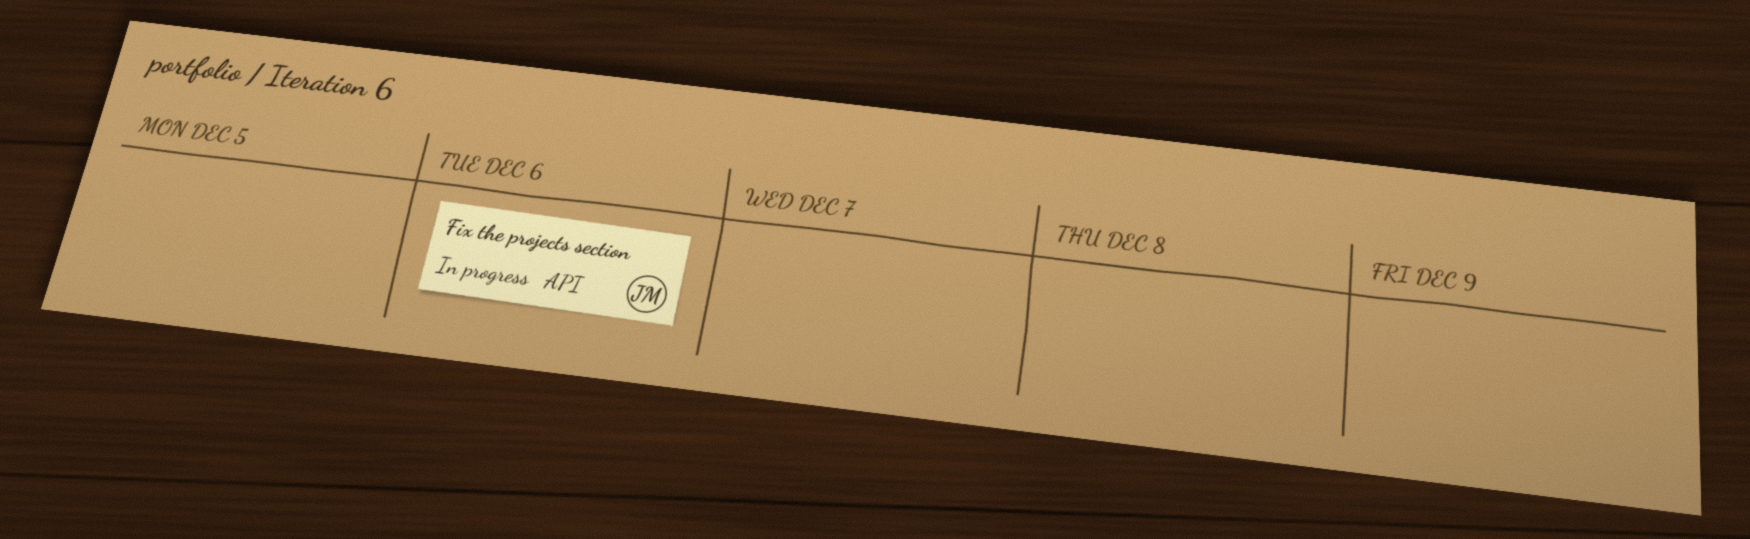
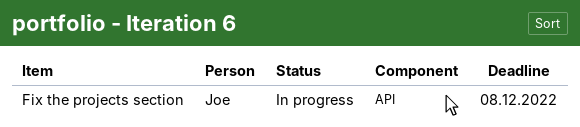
Fix the projects section, due: Dec 6 -> Dec 8

